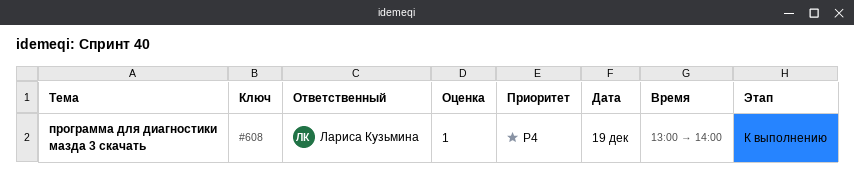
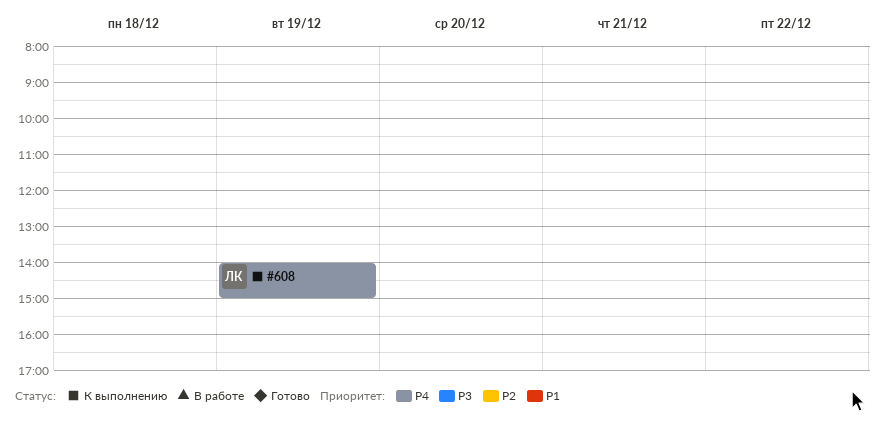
#608, begins: 13:00 -> 14:00
#608, ends: 14:00 -> 15:00

